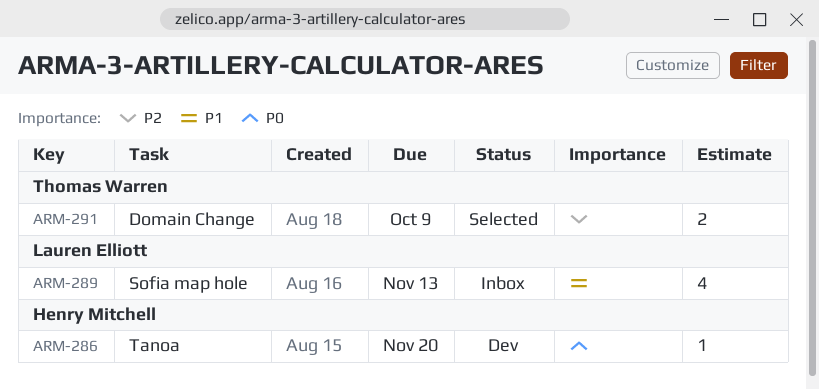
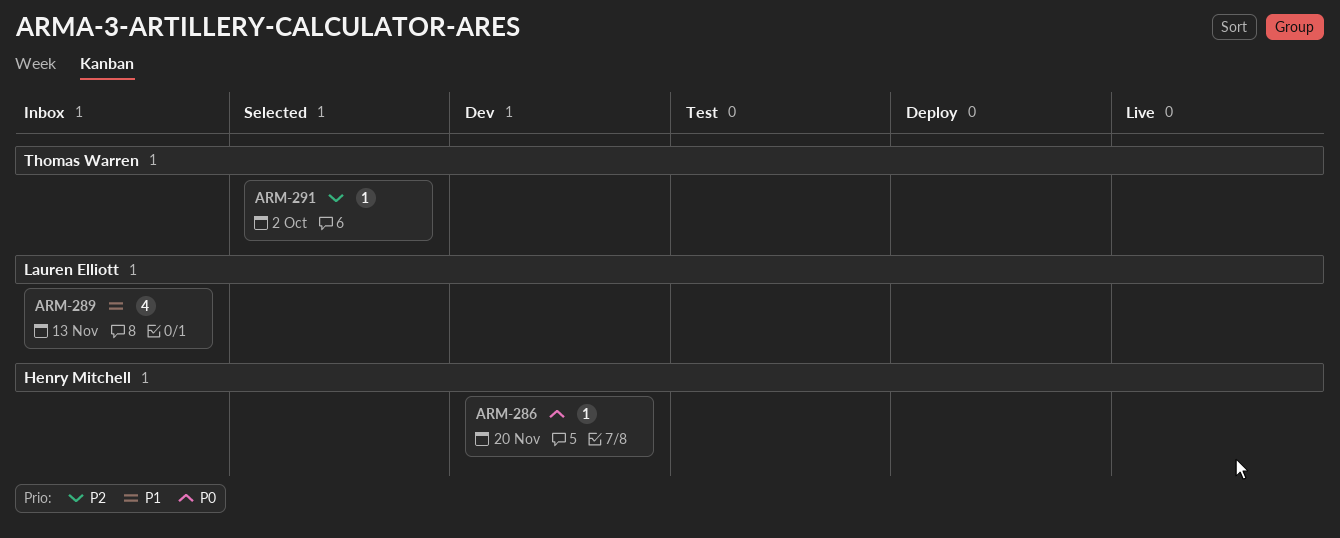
ARM-291, estimate: 2 -> 1
ARM-291, due: Oct 9 -> Oct 2

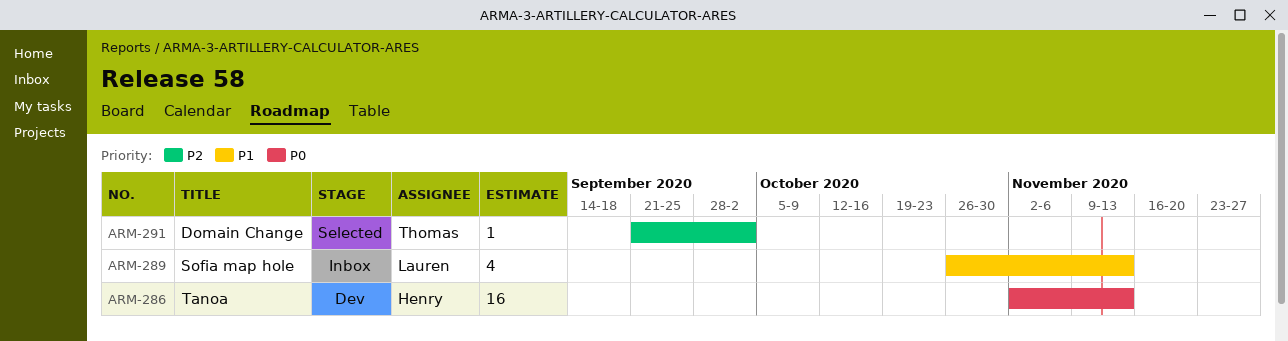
ARM-286, estimate: 1 -> 16
ARM-286, due: Nov 20 -> Nov 13

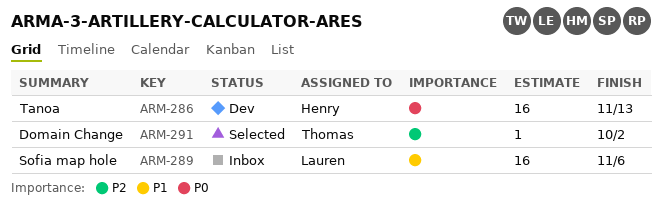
ARM-289, estimate: 4 -> 16
ARM-289, due: Nov 13 -> Nov 6

